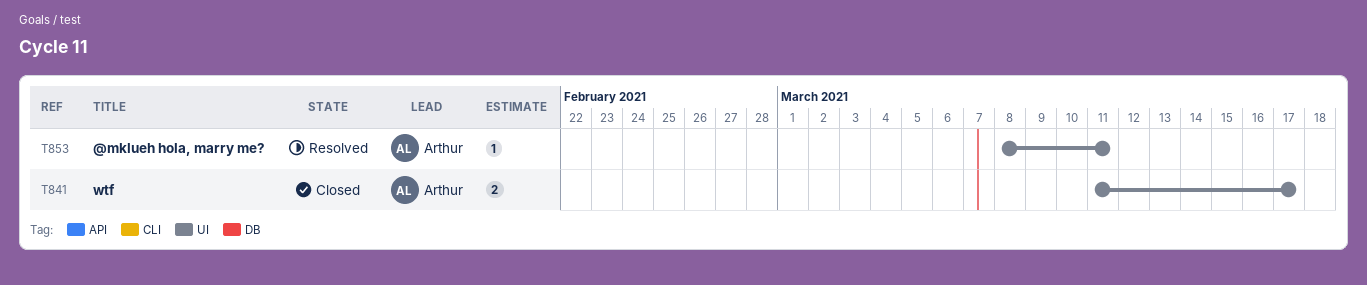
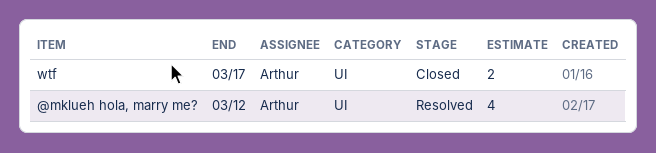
@mklueh hola, marry me?, estimate: 1 -> 4
@mklueh hola, marry me?, due: Mar 11 -> Mar 12

